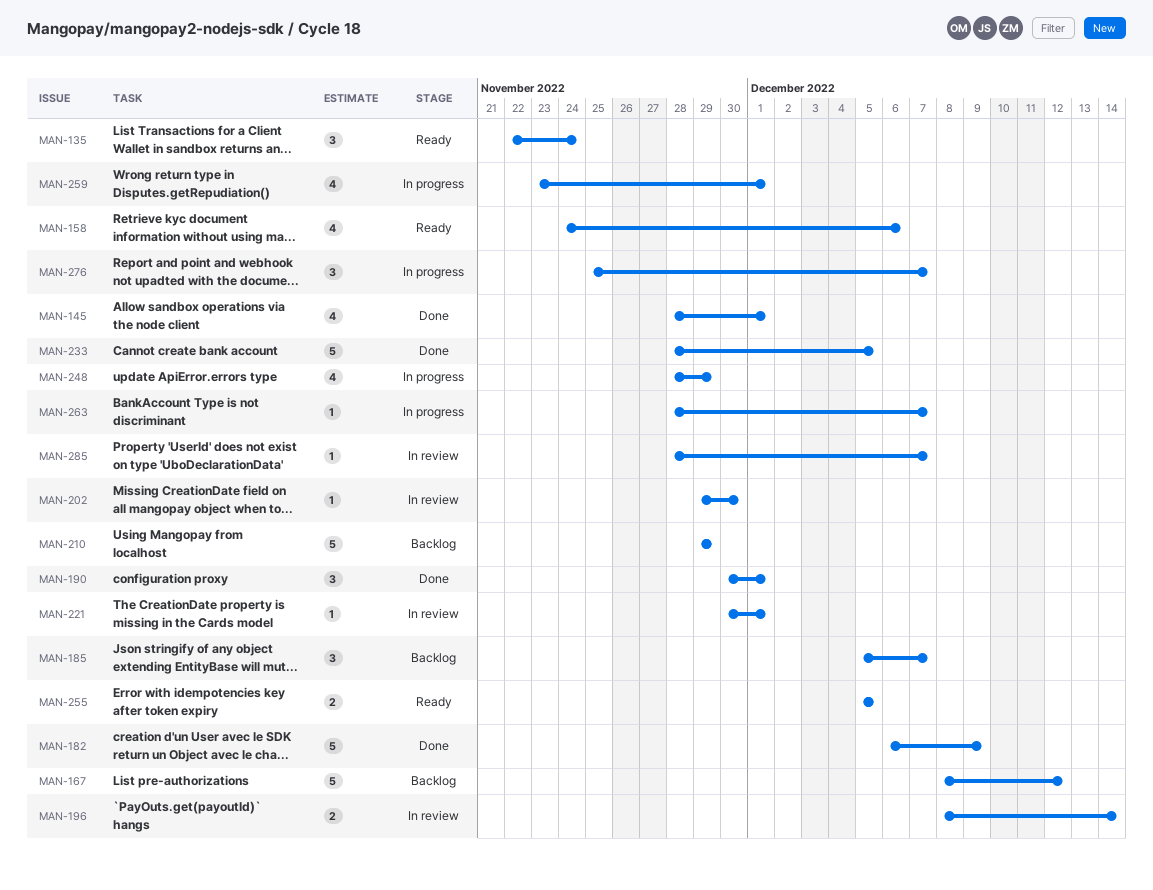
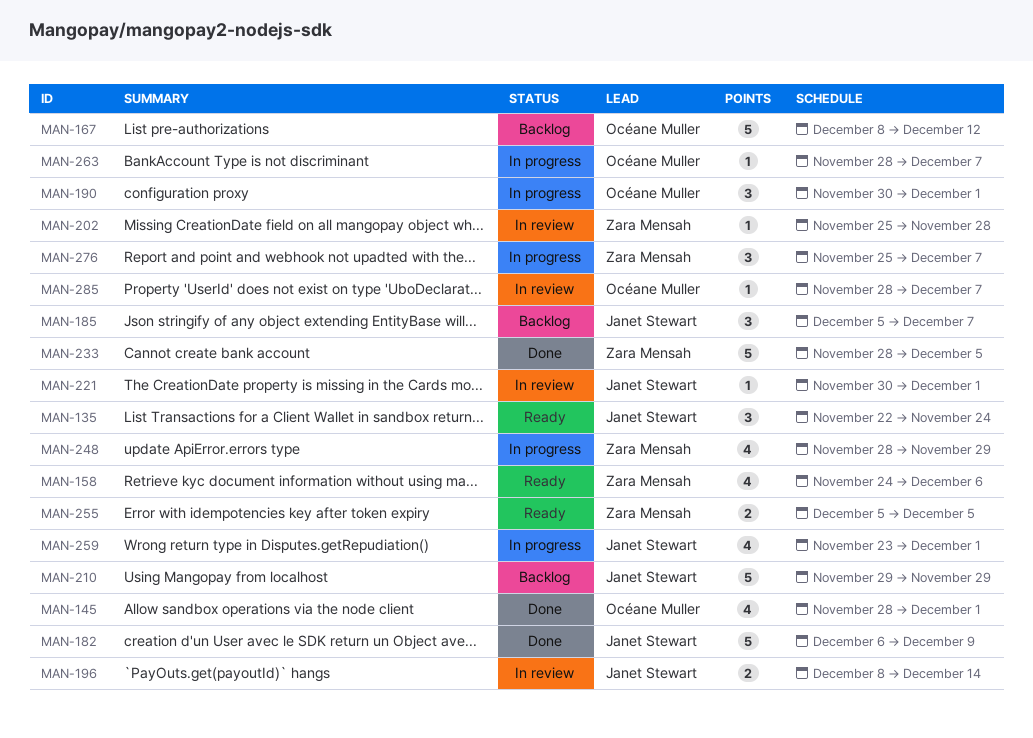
MAN-190, status: Done -> In progress
MAN-202, start: Nov 29 -> Nov 25
MAN-202, due: Nov 30 -> Nov 28

